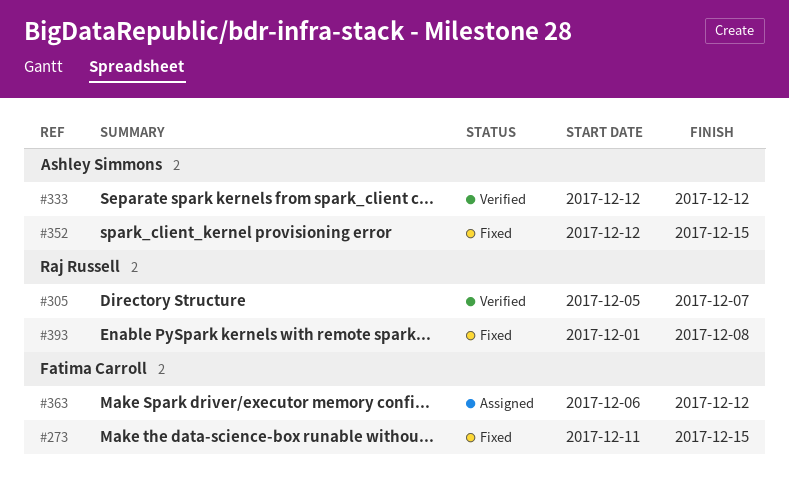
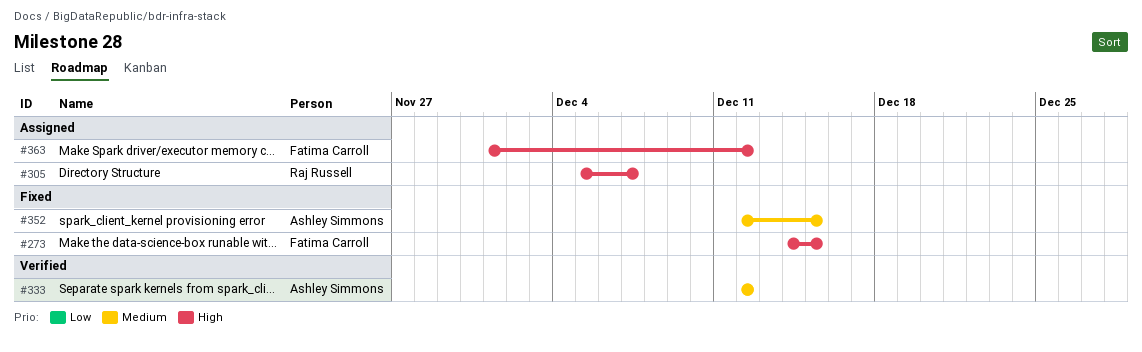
#273, start: Dec 11 -> Dec 14
#305, status: Verified -> Assigned
#363, start: Dec 6 -> Dec 1
#393: present -> none

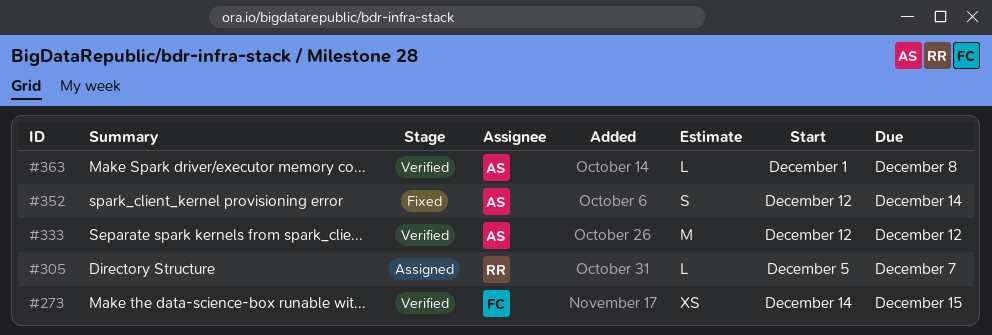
#273, status: Fixed -> Verified
#352, due: Dec 15 -> Dec 14
#363, status: Assigned -> Verified
#363, owner: Fatima Carroll -> Ashley Simmons
#363, due: Dec 12 -> Dec 8

